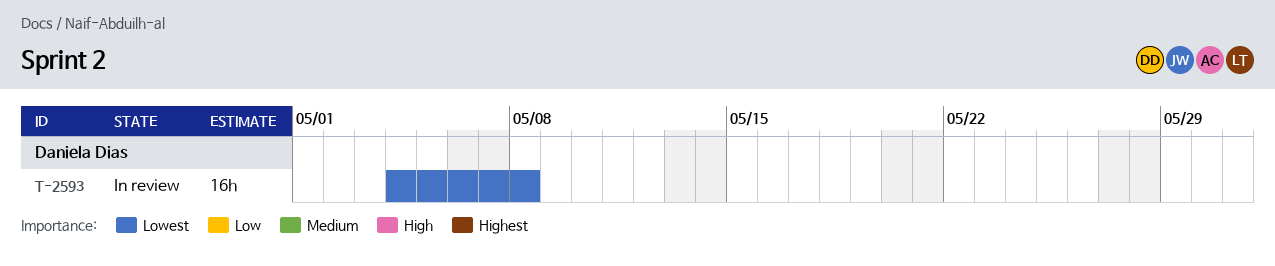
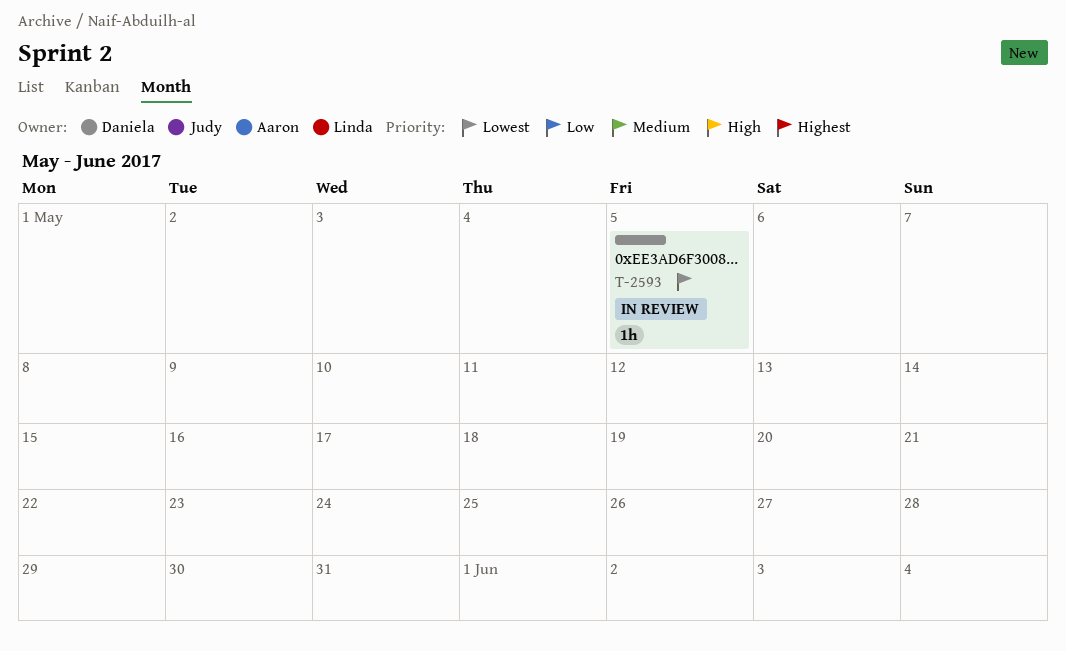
T-2593, estimate: 16h -> 1h
T-2593, due: May 8 -> May 5

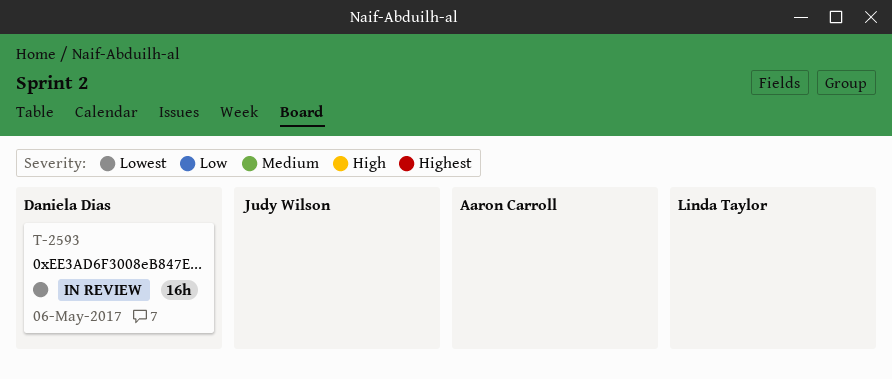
T-2593, estimate: 1h -> 16h
T-2593, due: May 5 -> May 6

